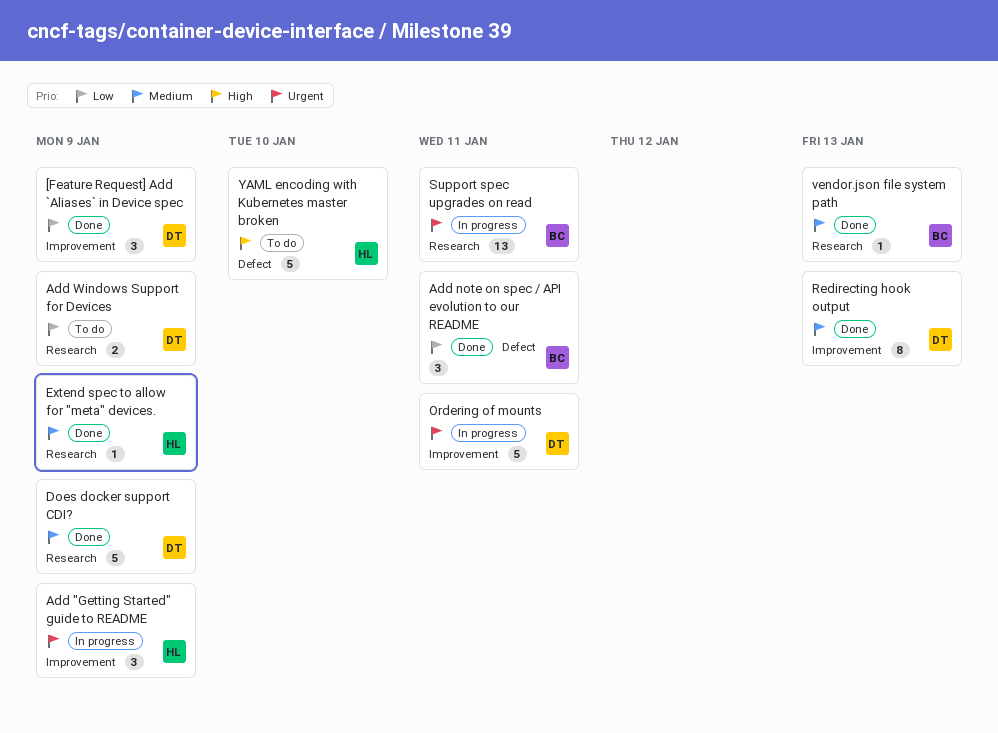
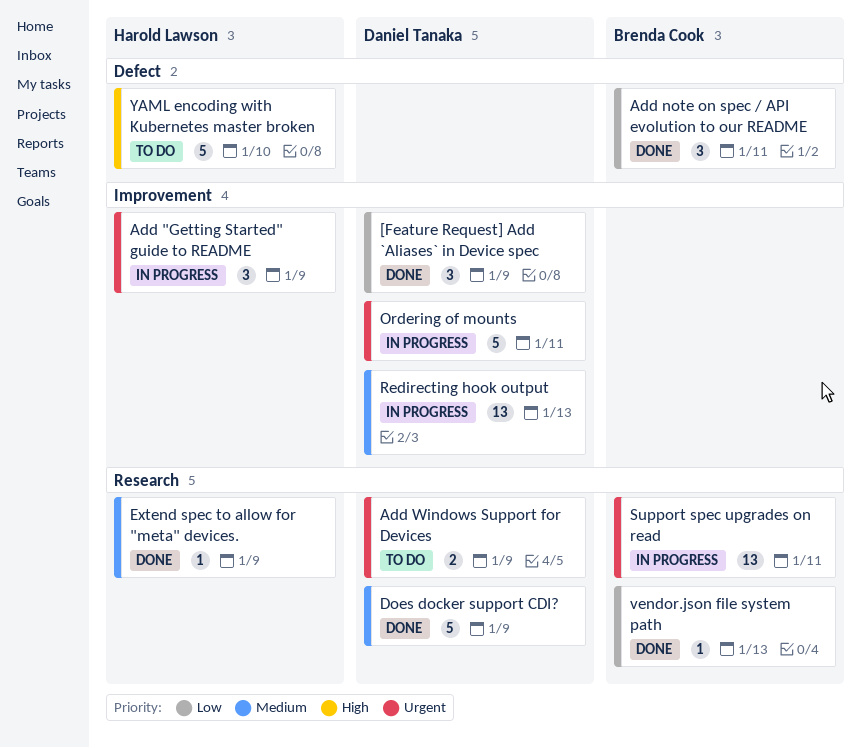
Add Windows Support for Devices, priority: Low -> Urgent
Redirecting hook output, status: Done -> In progress
Redirecting hook output, estimate: 8 -> 13
vendor.json file system path, priority: Medium -> Low

